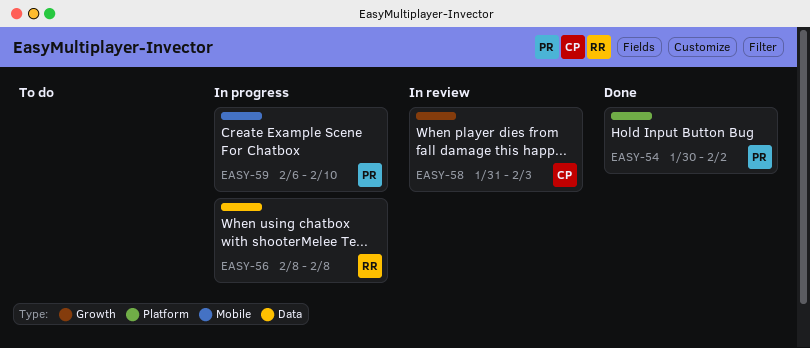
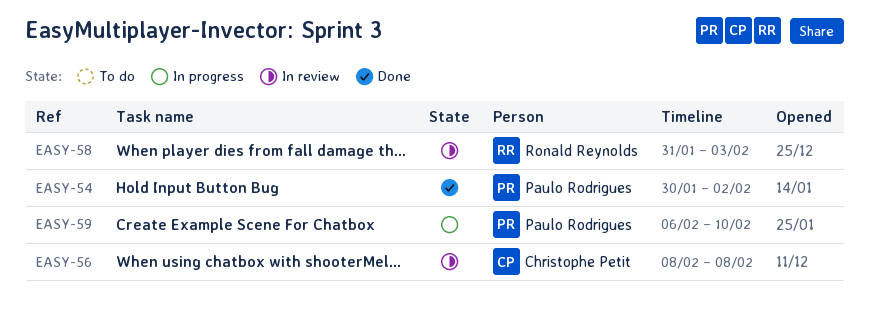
EASY-56, status: In progress -> In review
EASY-56, owner: Ronald Reynolds -> Christophe Petit
EASY-58, owner: Christophe Petit -> Ronald Reynolds

